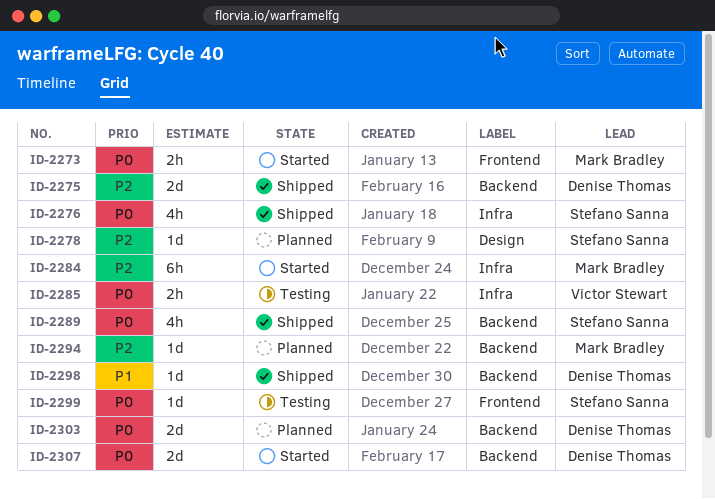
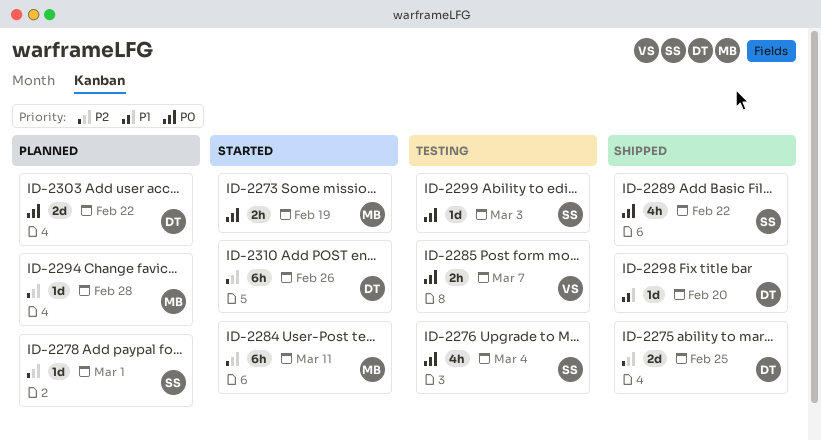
ID-2276, status: Shipped -> Testing
ID-2307: present -> none
ID-2310: none -> present

